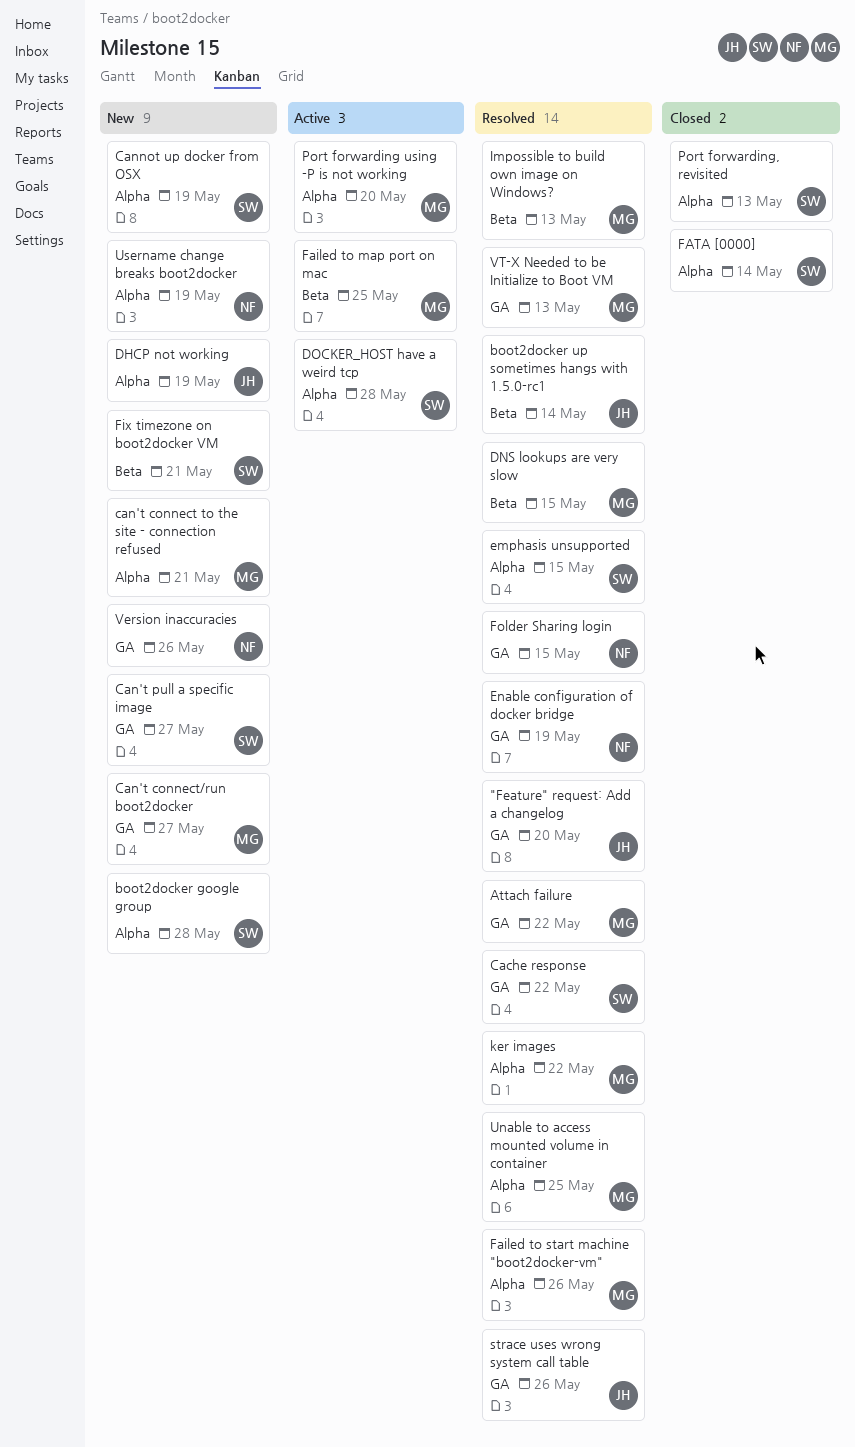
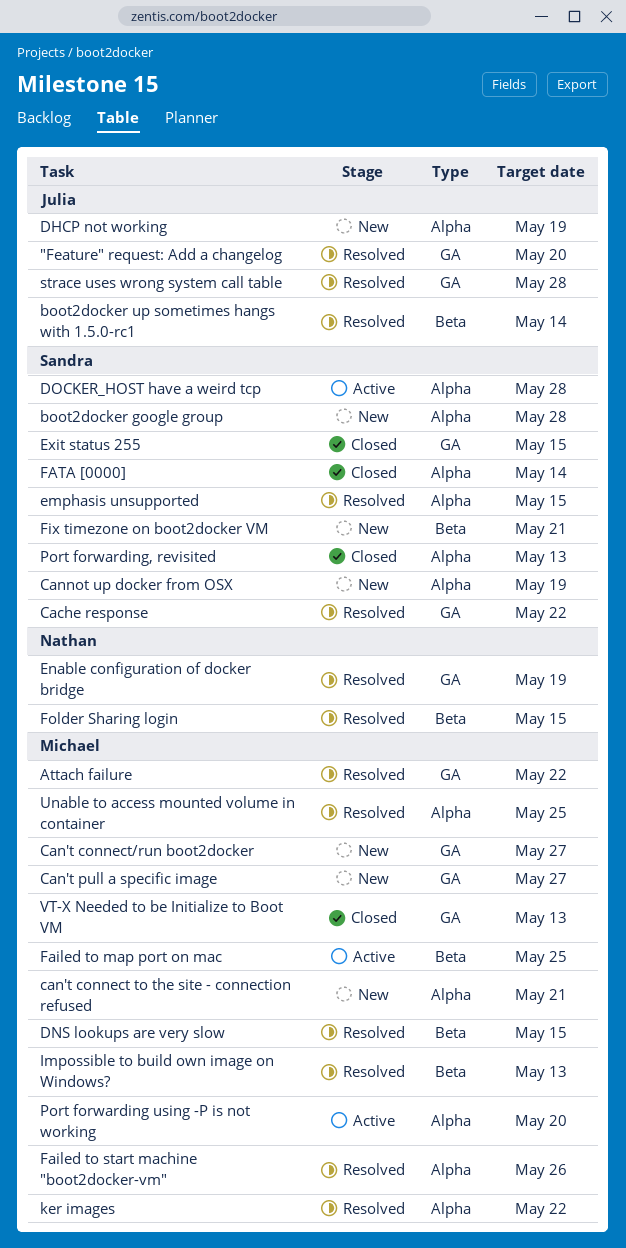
Can't pull a specific image, owner: Sandra -> Michael
Exit status 255: none -> present
Folder Sharing login, label: GA -> Beta
strace uses wrong system call table, due: May 26 -> May 28
Username change breaks boot2docker: present -> none
Version inaccuracies: present -> none
VT-X Needed to be Initialize to Boot VM, status: Resolved -> Closed

